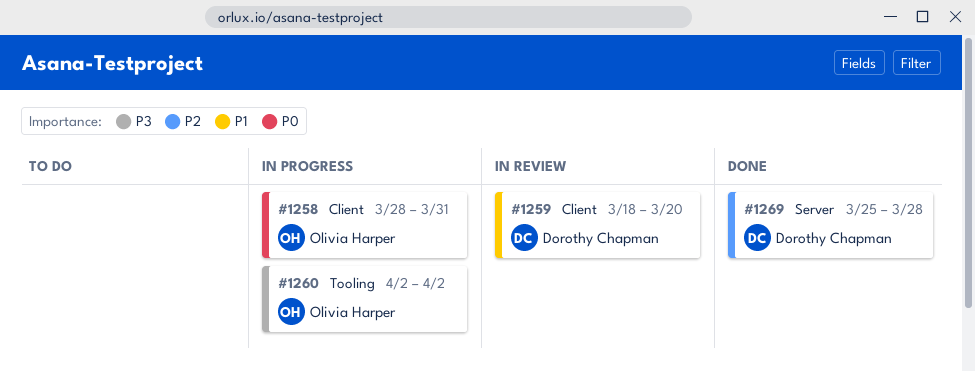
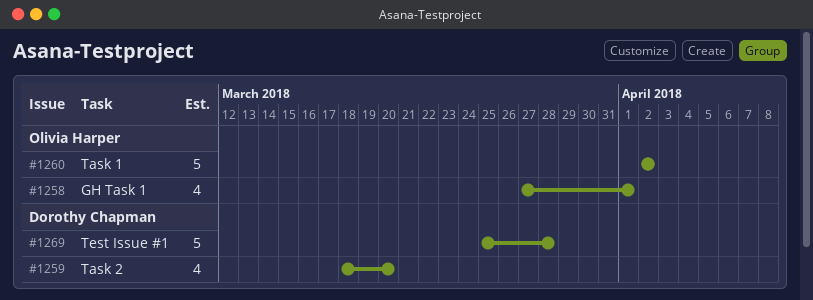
#1258, start: Mar 28 -> Mar 27
#1258, due: Mar 31 -> Apr 1

